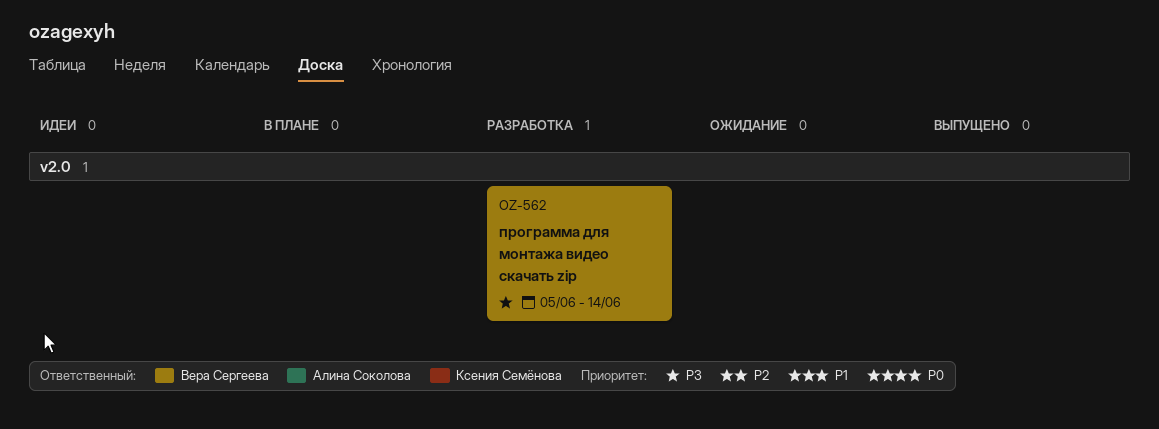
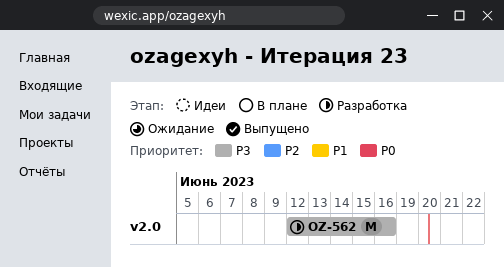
OZ-562, start: Jun 5 -> Jun 12
OZ-562, due: Jun 14 -> Jun 16

